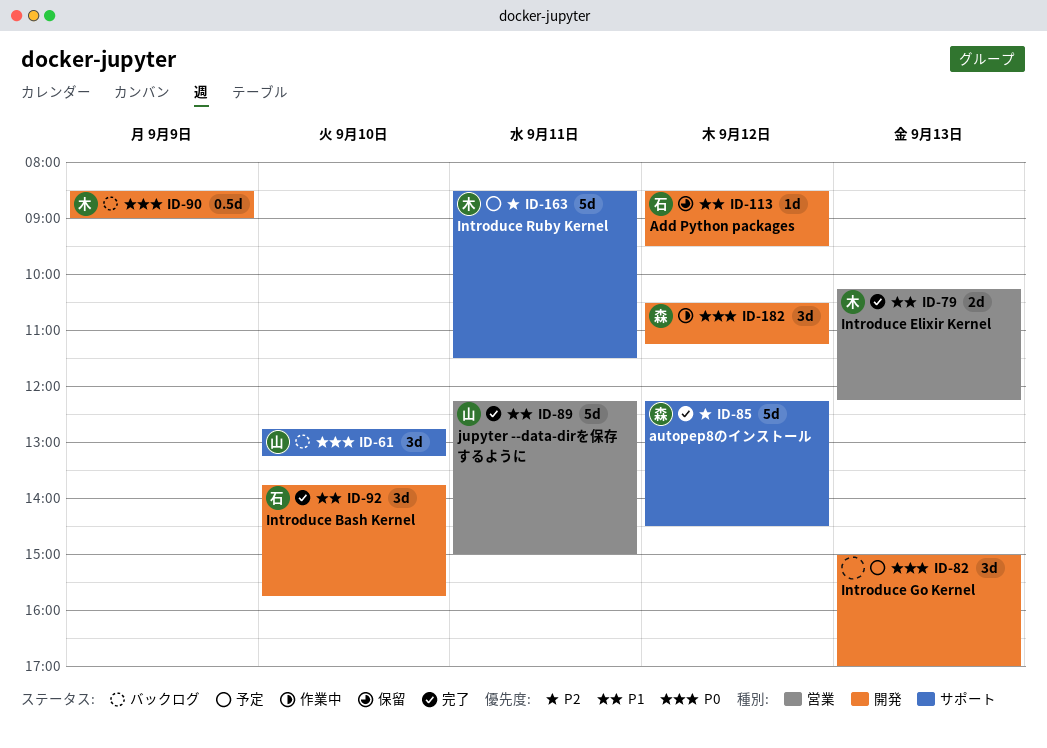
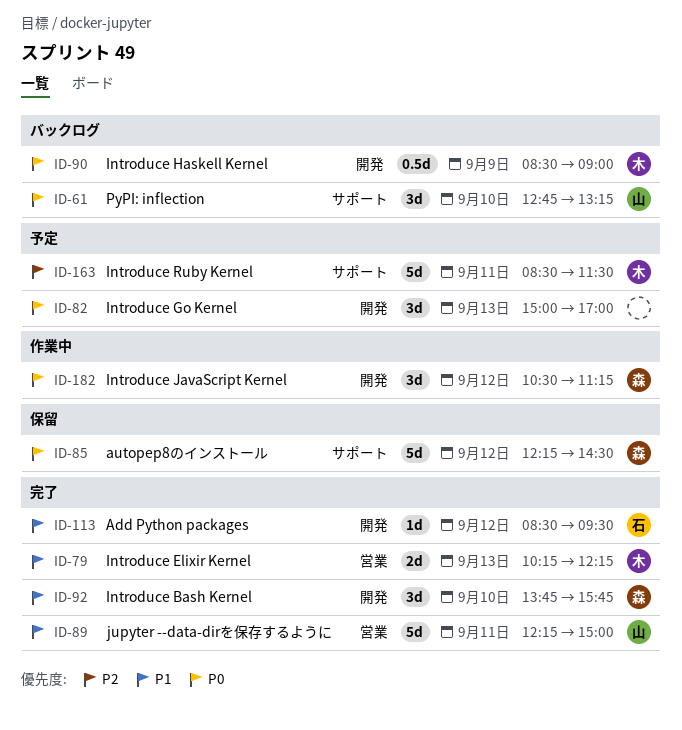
ID-85, status: 完了 -> 保留
ID-85, priority: P2 -> P0
ID-92, owner: 石 -> 森
ID-113, status: 保留 -> 完了

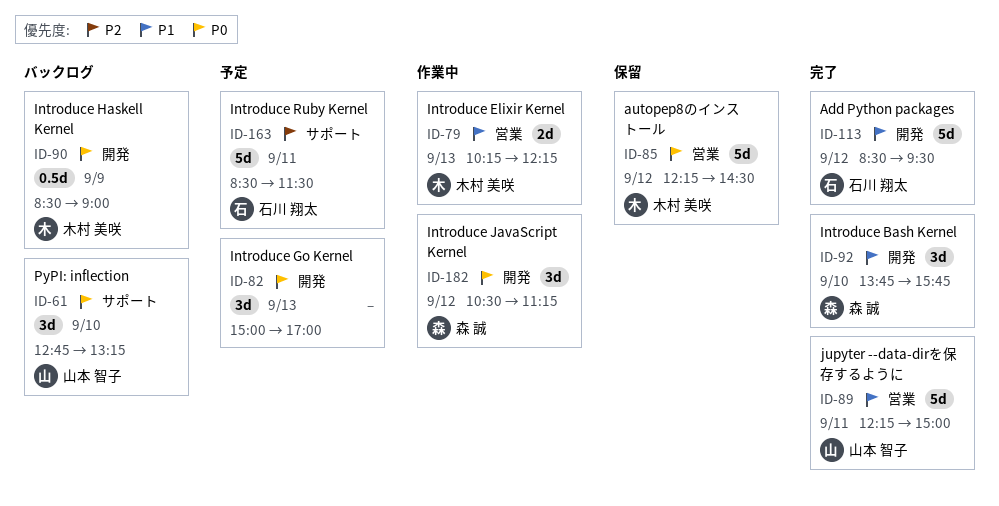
ID-79, status: 完了 -> 作業中
ID-85, owner: 森 誠 -> 木村 美咲
ID-85, label: サポート -> 営業
ID-113, estimate: 1d -> 5d
ID-163, owner: 木村 美咲 -> 石川 翔太

